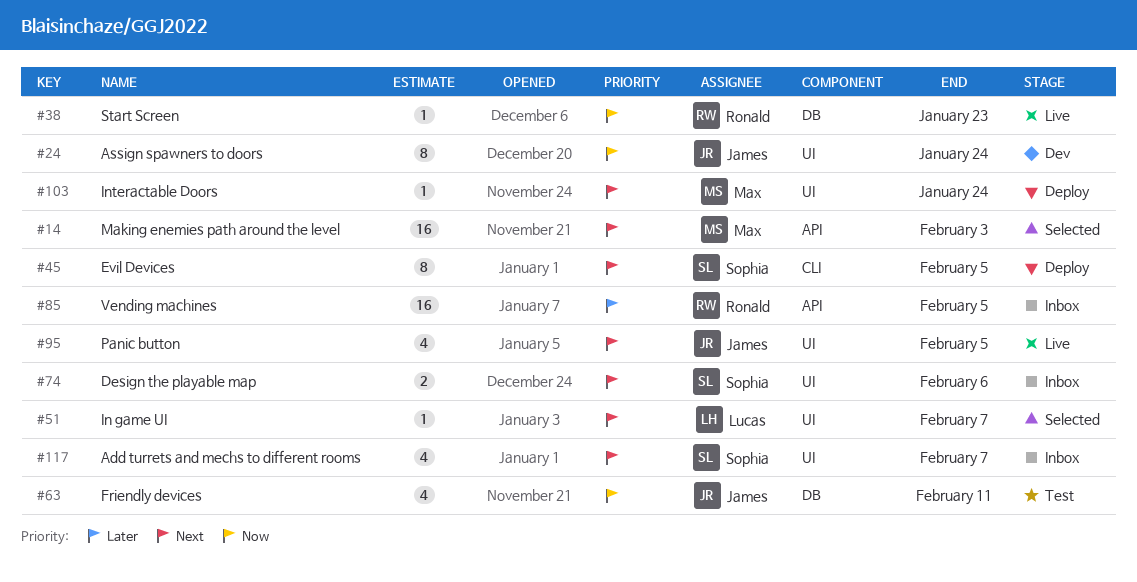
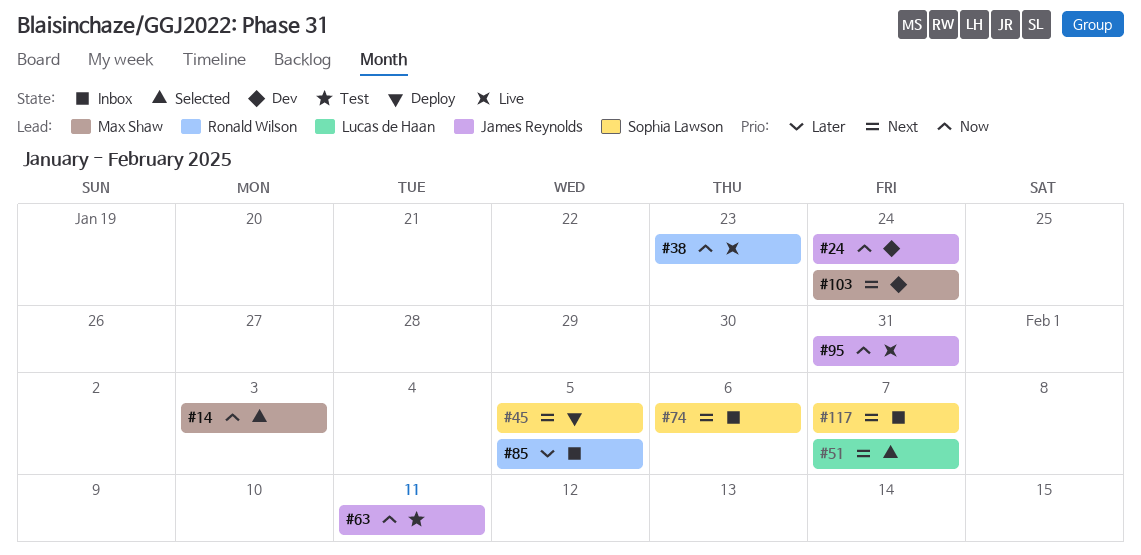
#14, priority: Next -> Now
#95, priority: Next -> Now
#95, due: Feb 5 -> Jan 31
#103, status: Deploy -> Dev

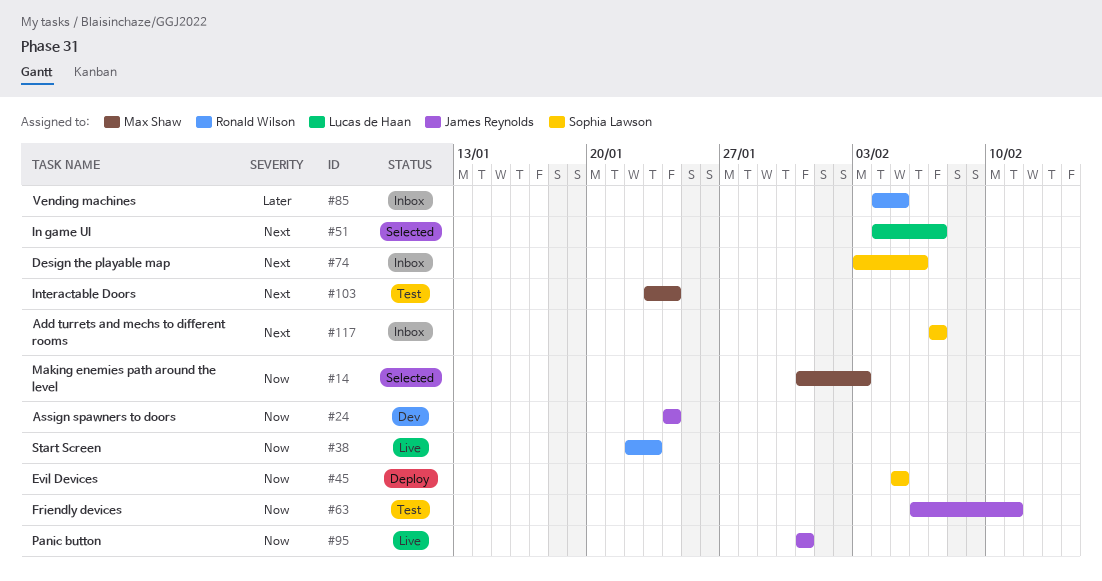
#45, priority: Next -> Now
#103, status: Dev -> Test

